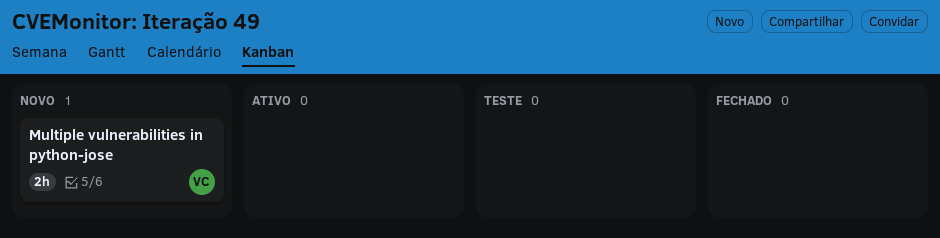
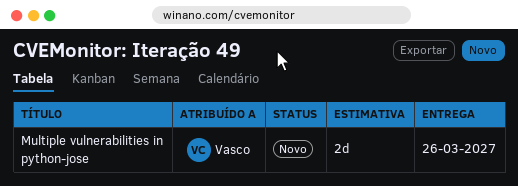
Multiple vulnerabilities in python-jose, estimate: 2h -> 2d

